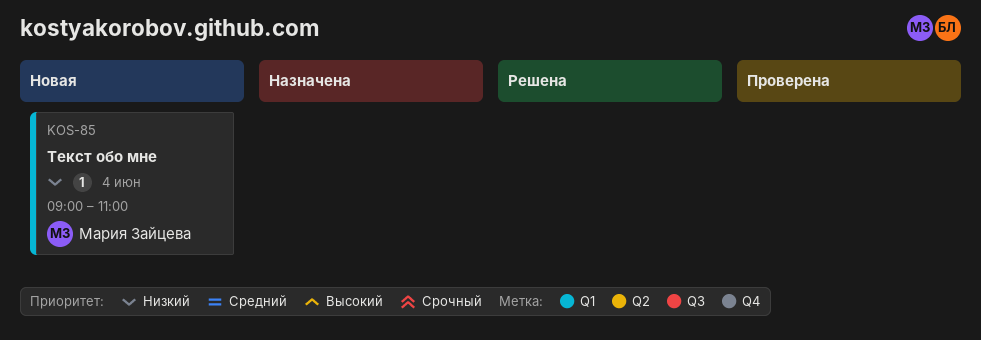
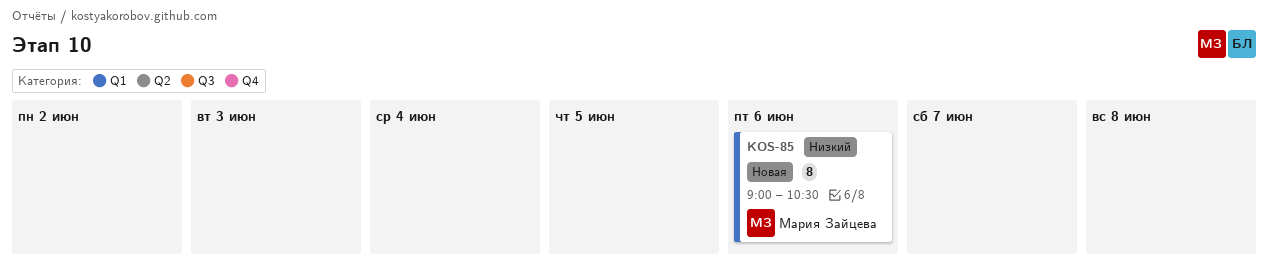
KOS-85, estimate: 1 -> 8
KOS-85, day: Jun 4 -> Jun 6
KOS-85, ends: 11:00 -> 10:30

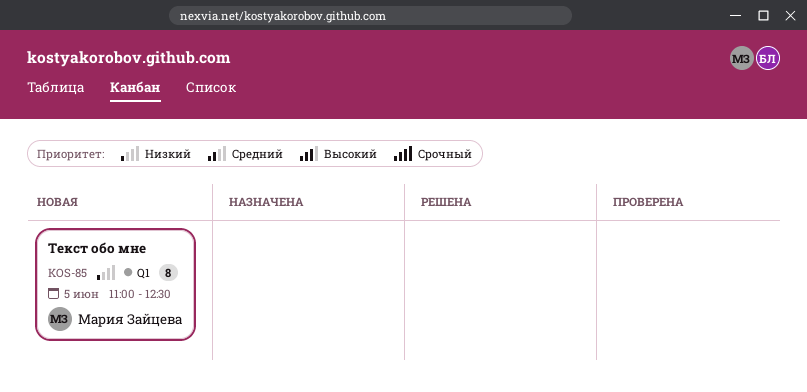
KOS-85, day: Jun 6 -> Jun 5
KOS-85, begins: 09:00 -> 11:00
KOS-85, ends: 10:30 -> 12:30

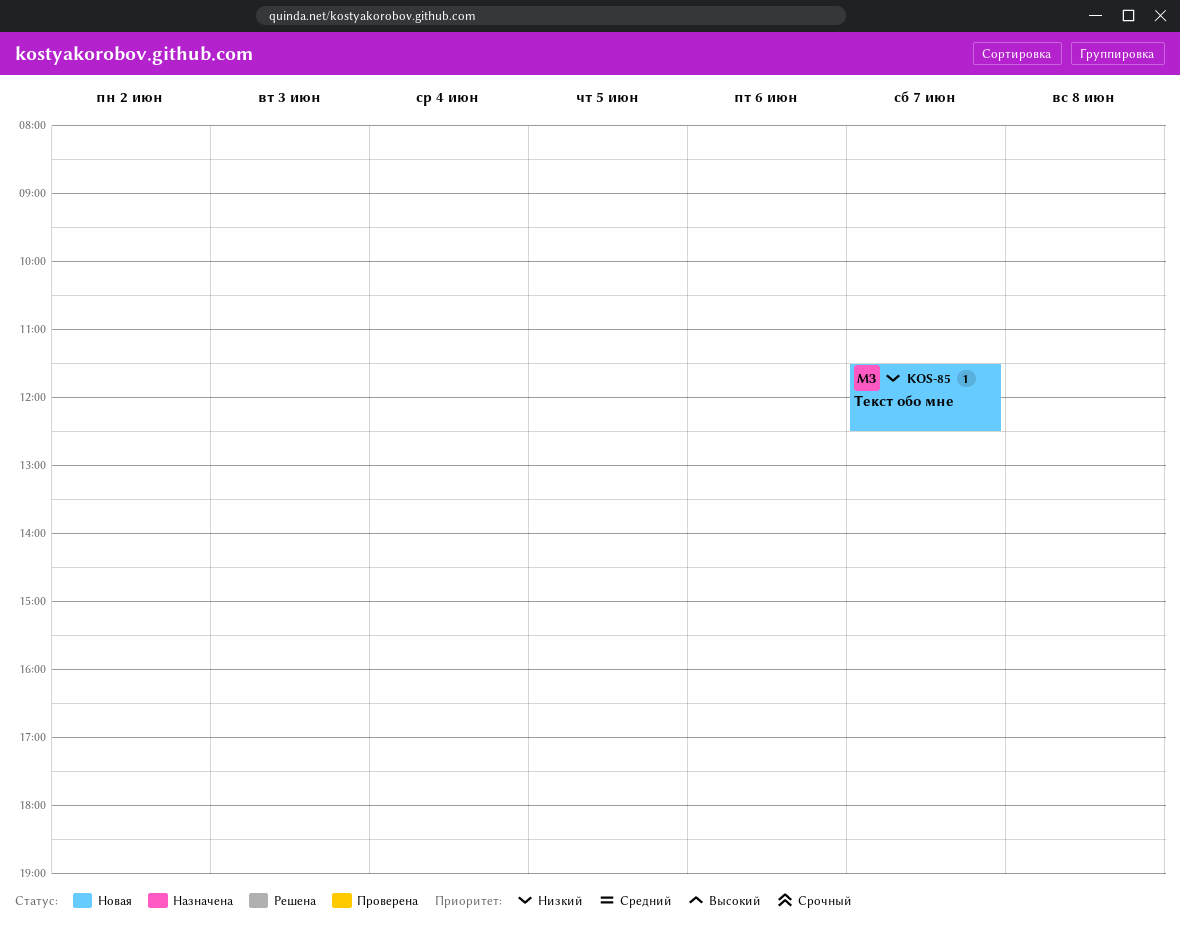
KOS-85, estimate: 8 -> 1
KOS-85, day: Jun 5 -> Jun 7
KOS-85, begins: 11:00 -> 11:30

